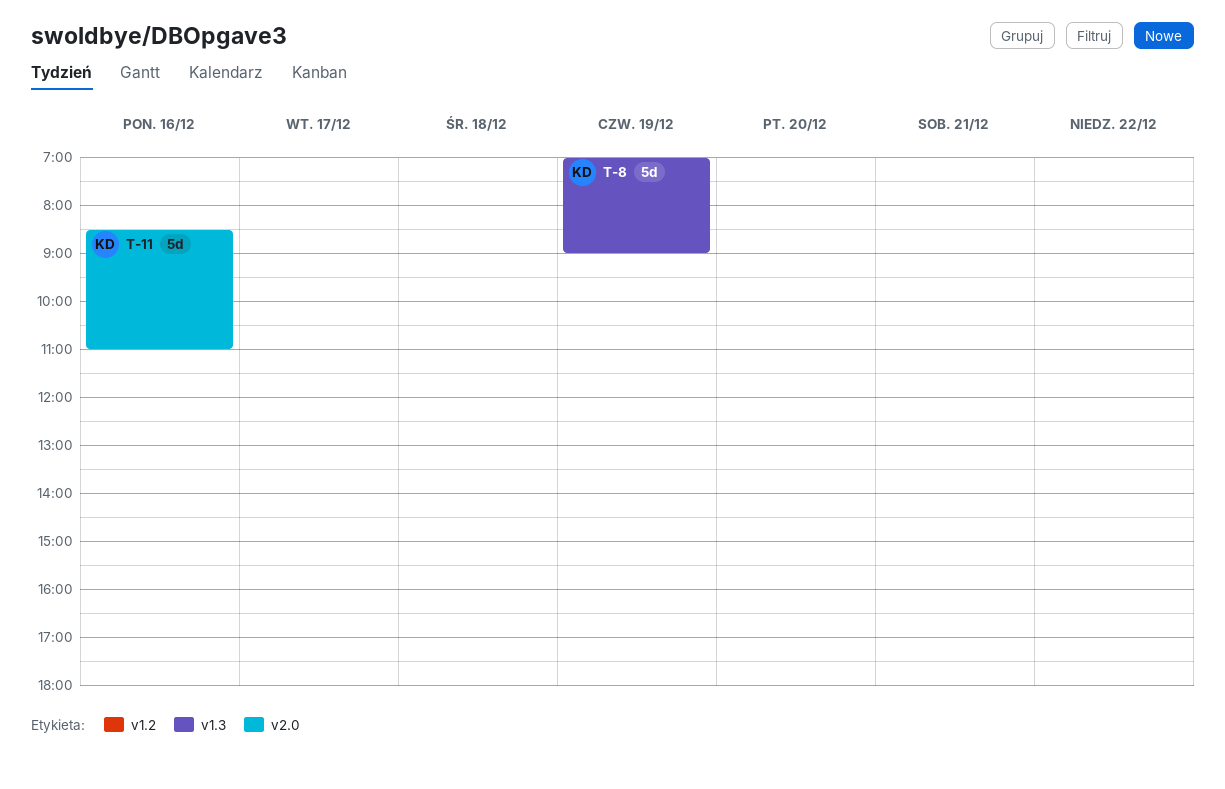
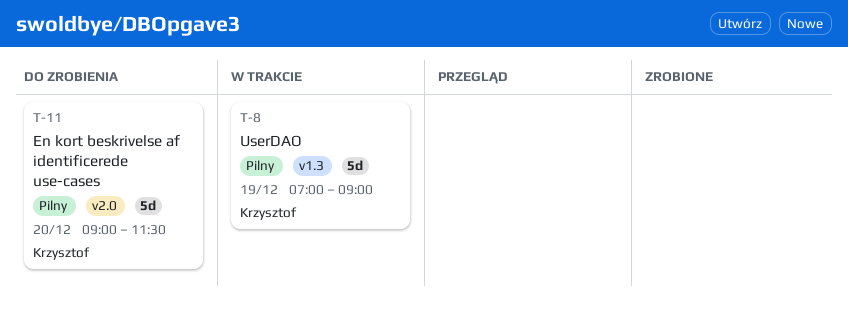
T-11, day: Dec 16 -> Dec 20
T-11, begins: 08:30 -> 09:00
T-11, ends: 11:00 -> 11:30

